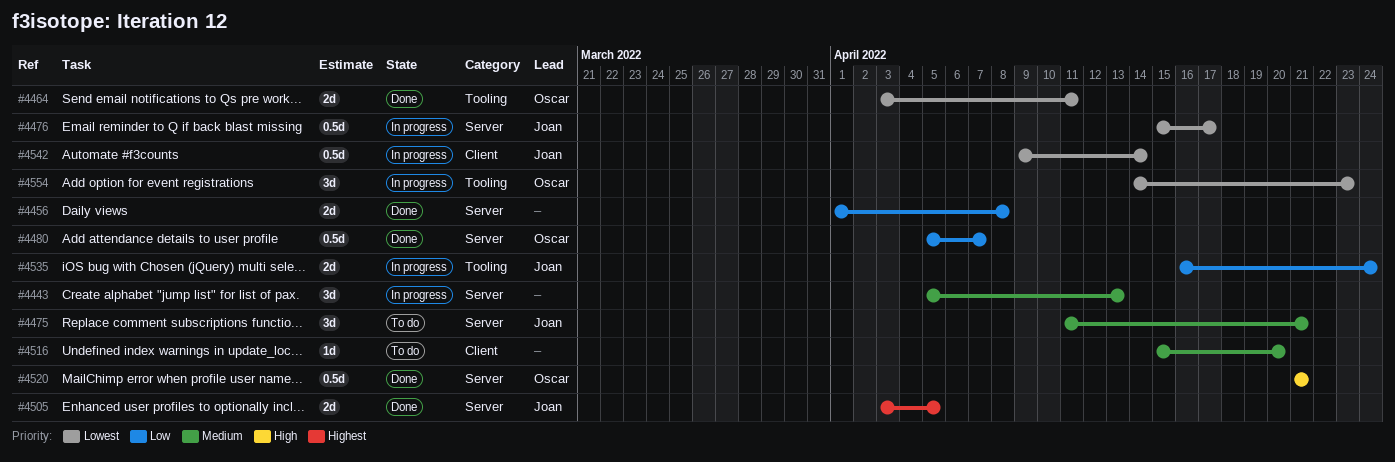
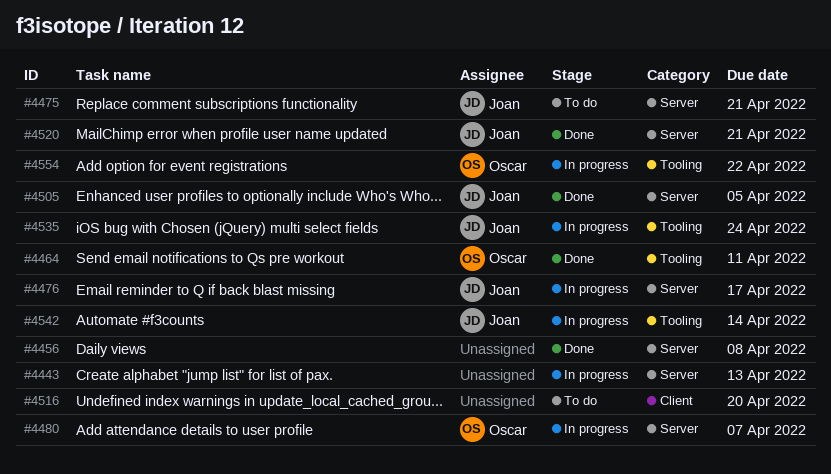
#4480, status: Done -> In progress
#4520, owner: Oscar -> Joan
#4542, label: Client -> Tooling
#4554, due: Apr 23 -> Apr 22

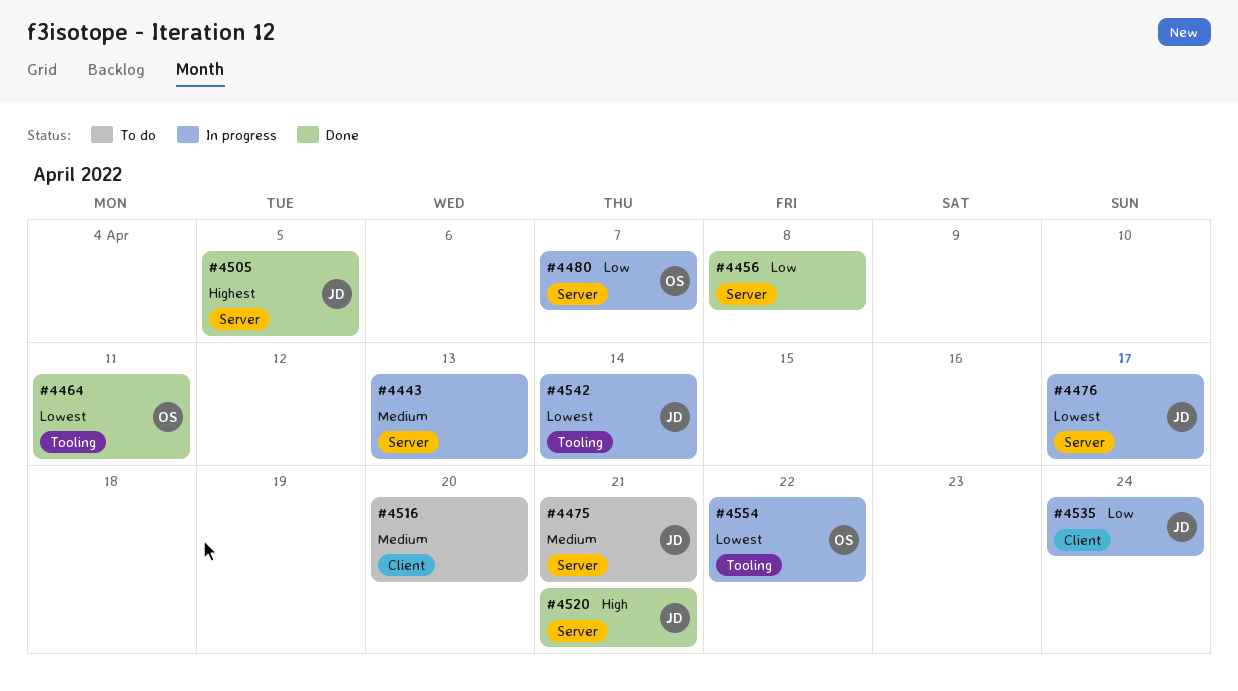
#4535, label: Tooling -> Client

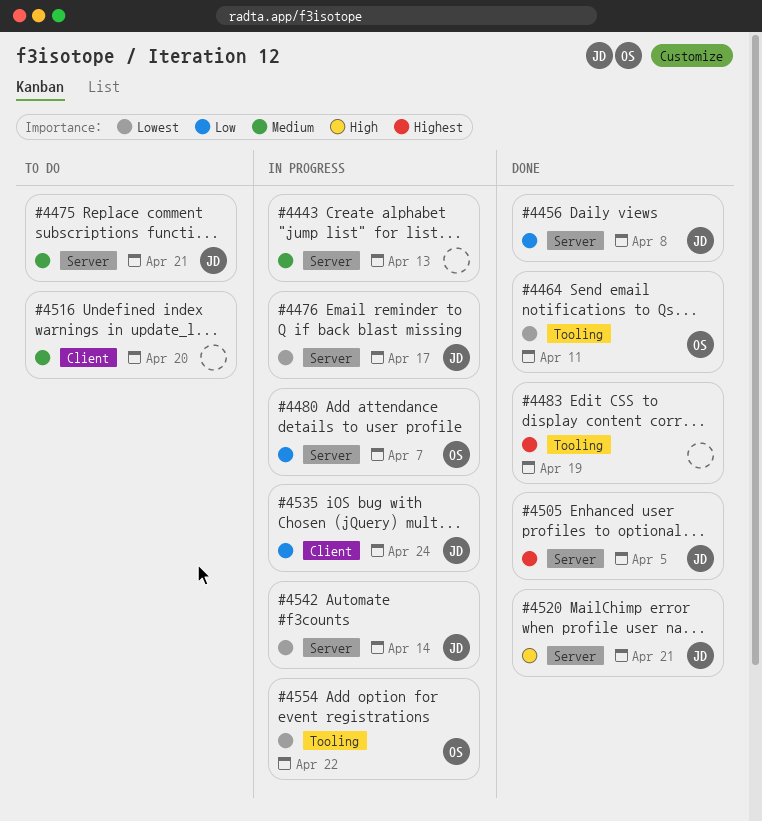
#4456, owner: none -> JD
#4483: none -> present
#4542, label: Tooling -> Server

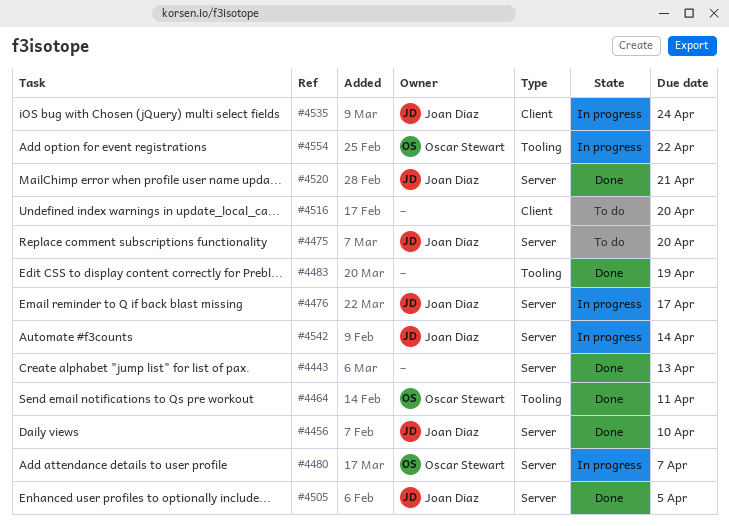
#4443, status: In progress -> Done
#4456, due: Apr 8 -> Apr 10
#4475, due: Apr 21 -> Apr 20

